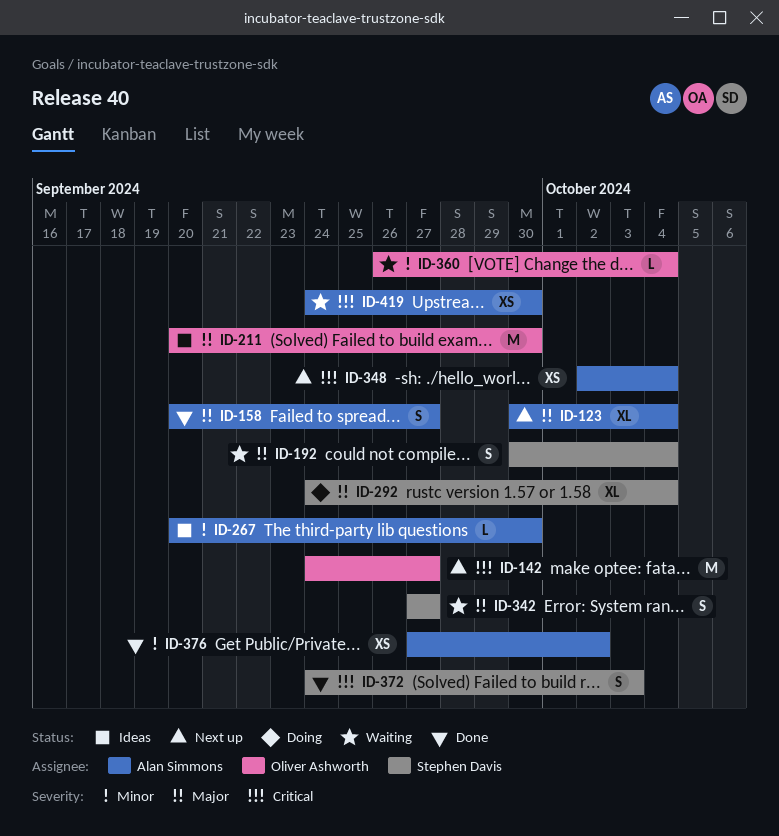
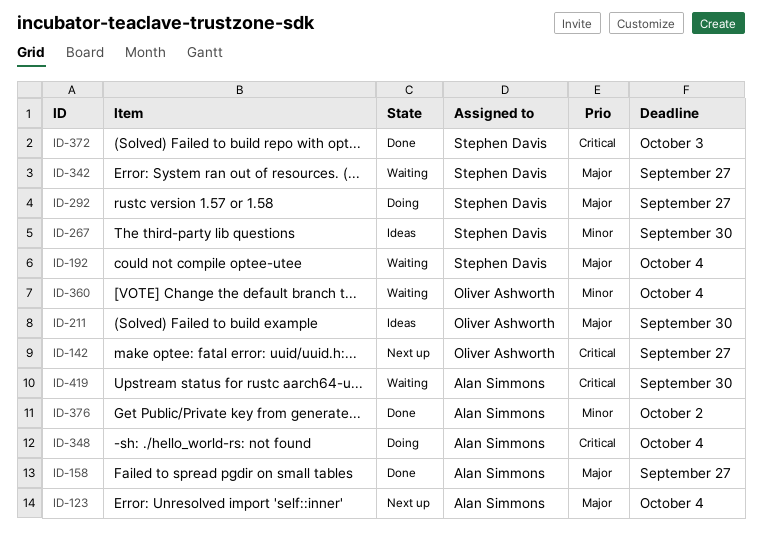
ID-267, owner: Alan Simmons -> Stephen Davis
ID-292, due: Oct 4 -> Sep 27
ID-348, status: Next up -> Doing

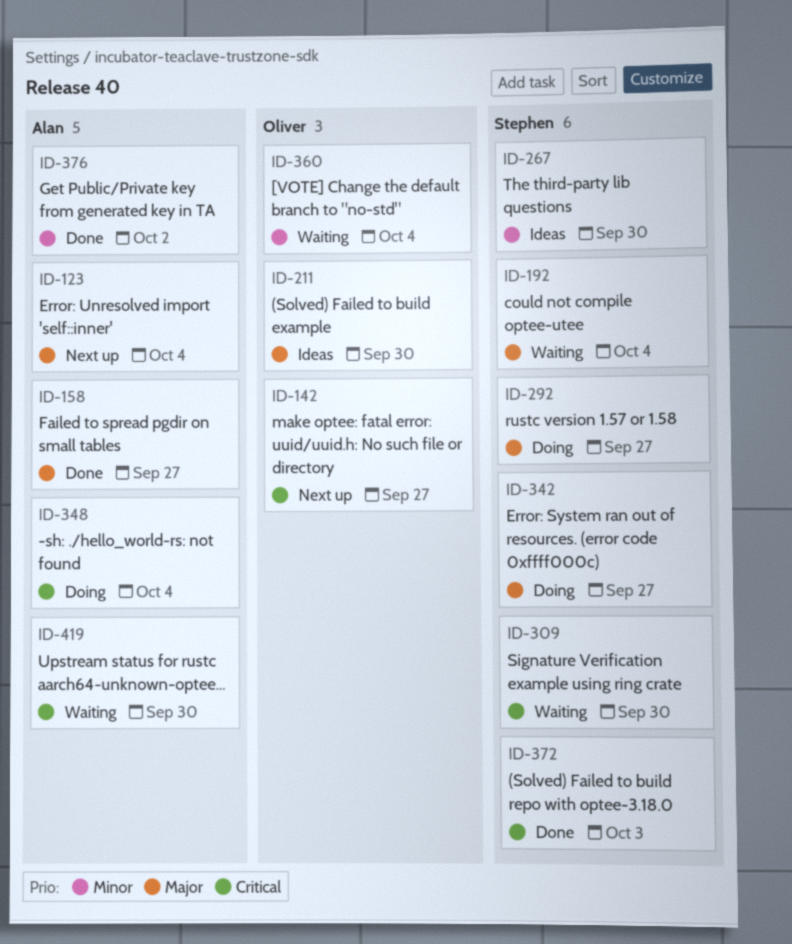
ID-309: none -> present
ID-342, status: Waiting -> Doing

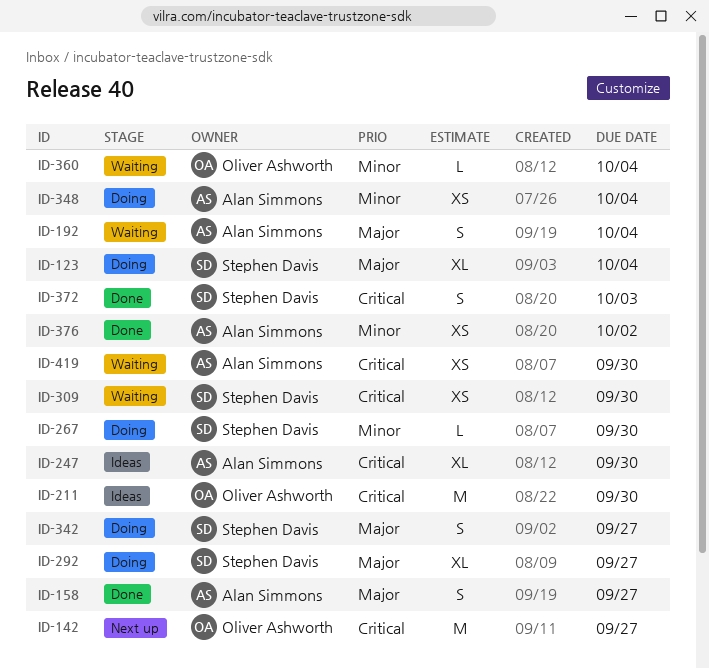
ID-123, status: Next up -> Doing
ID-123, owner: Alan Simmons -> Stephen Davis
ID-192, owner: Stephen Davis -> Alan Simmons
ID-211, priority: Major -> Critical
ID-247: none -> present
ID-267, status: Ideas -> Doing
ID-348, priority: Critical -> Minor

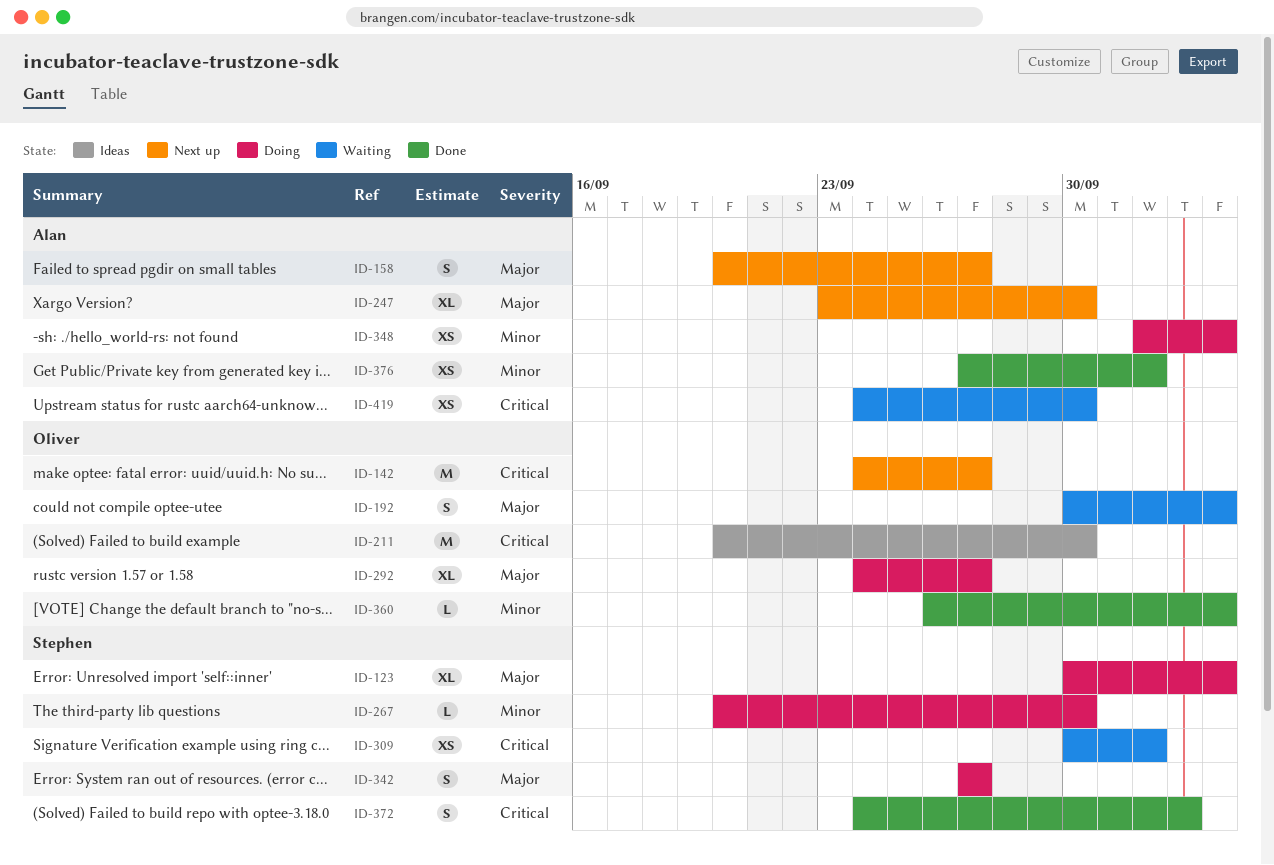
ID-158, status: Done -> Next up
ID-192, owner: Alan Simmons -> Oliver Ashworth
ID-247, status: Ideas -> Next up
ID-247, priority: Critical -> Major
ID-292, owner: Stephen Davis -> Oliver Ashworth
ID-309, due: Sep 30 -> Oct 2
ID-360, status: Waiting -> Done

